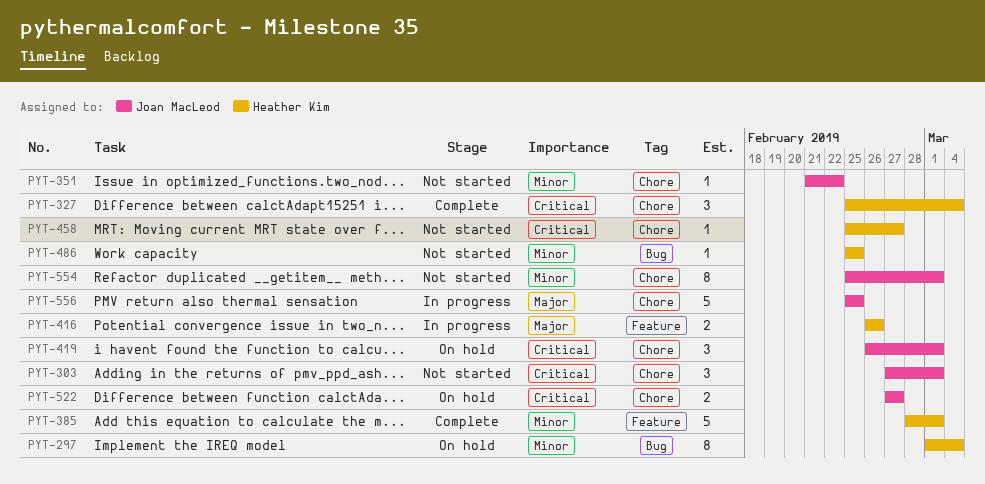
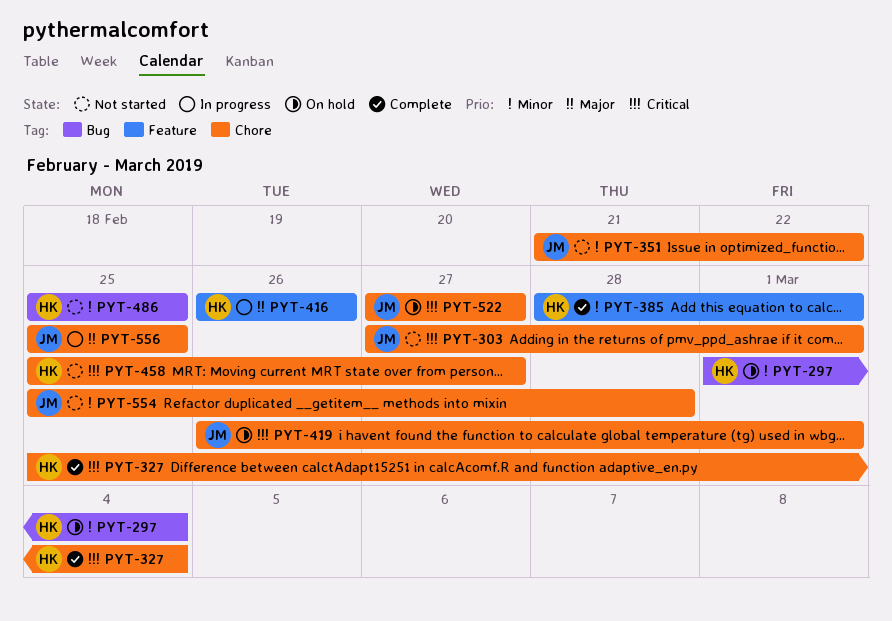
PYT-554, due: Mar 1 -> Feb 28

